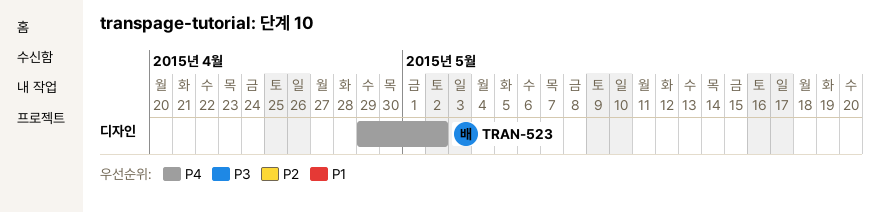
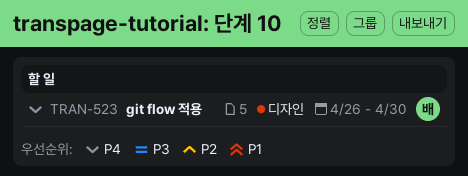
TRAN-523, start: Apr 29 -> Apr 26
TRAN-523, due: May 2 -> Apr 30

